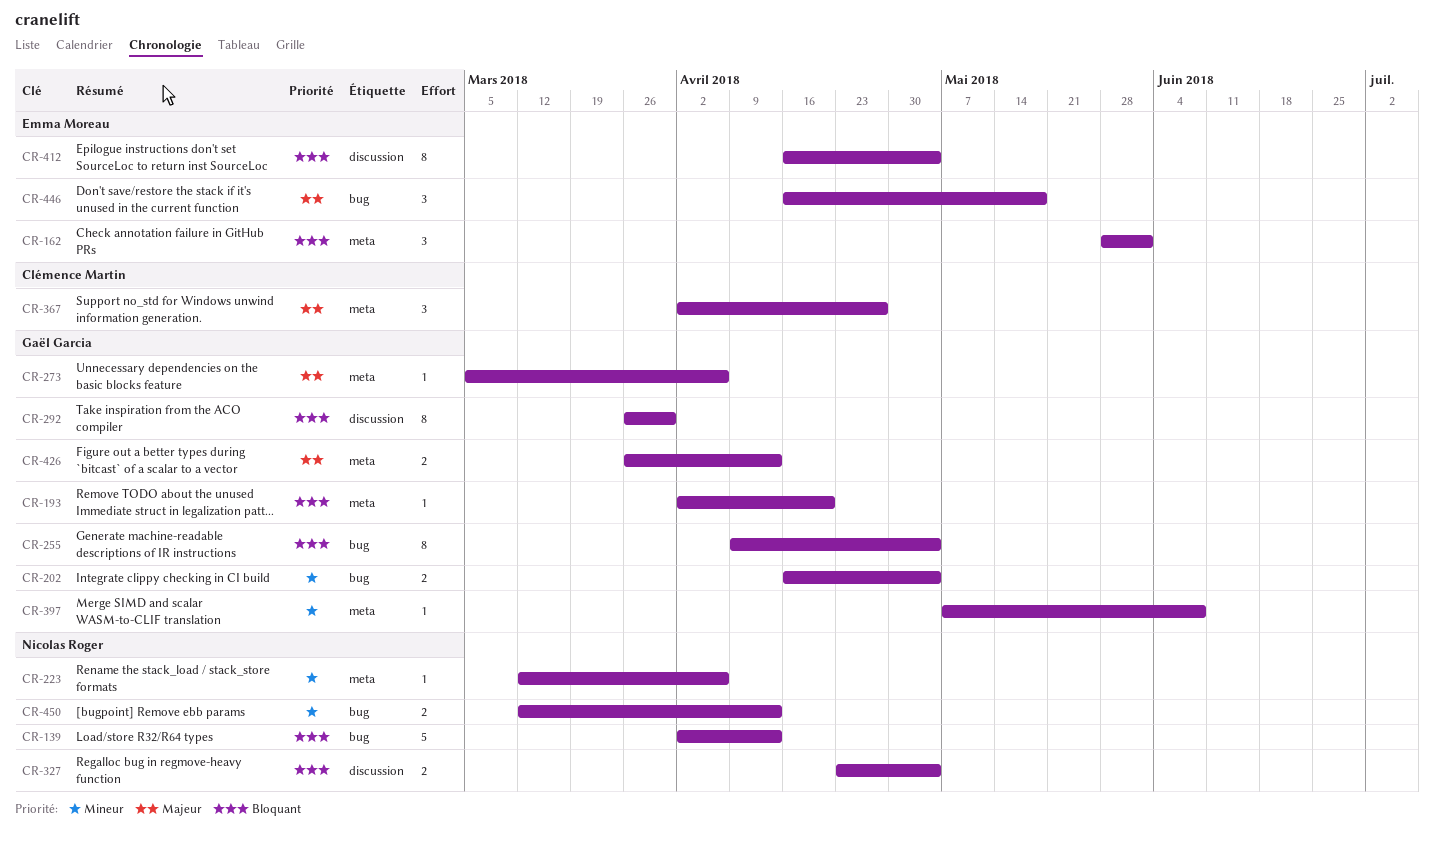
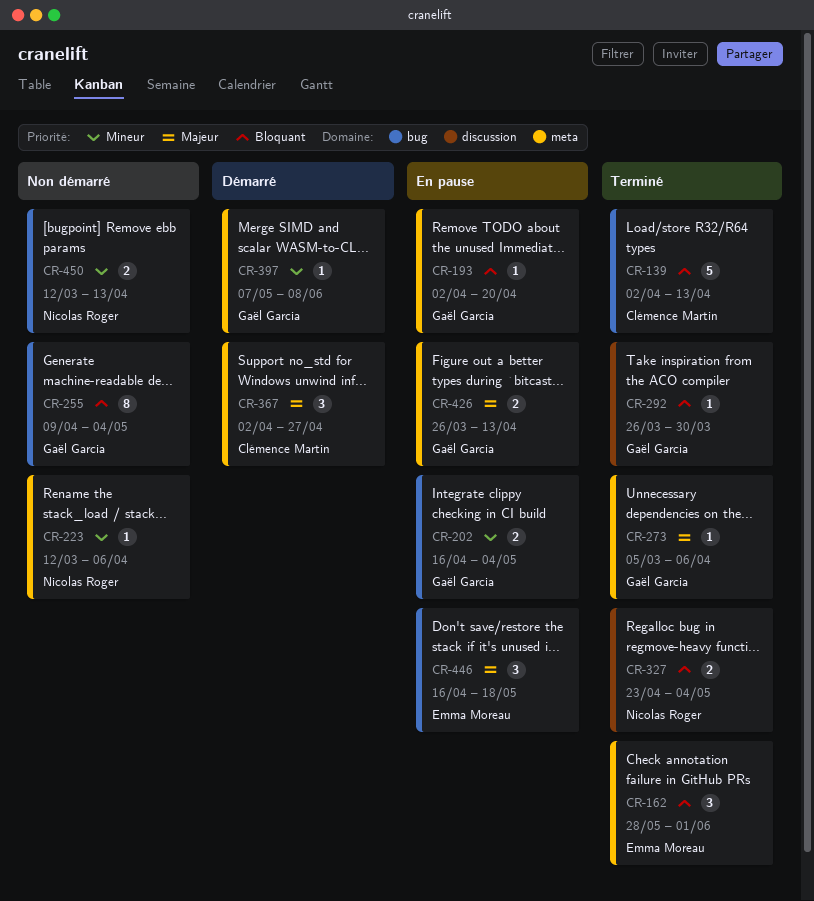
CR-139, owner: Nicolas Roger -> Clémence Martin
CR-292, estimate: 8 -> 1
CR-412: present -> none

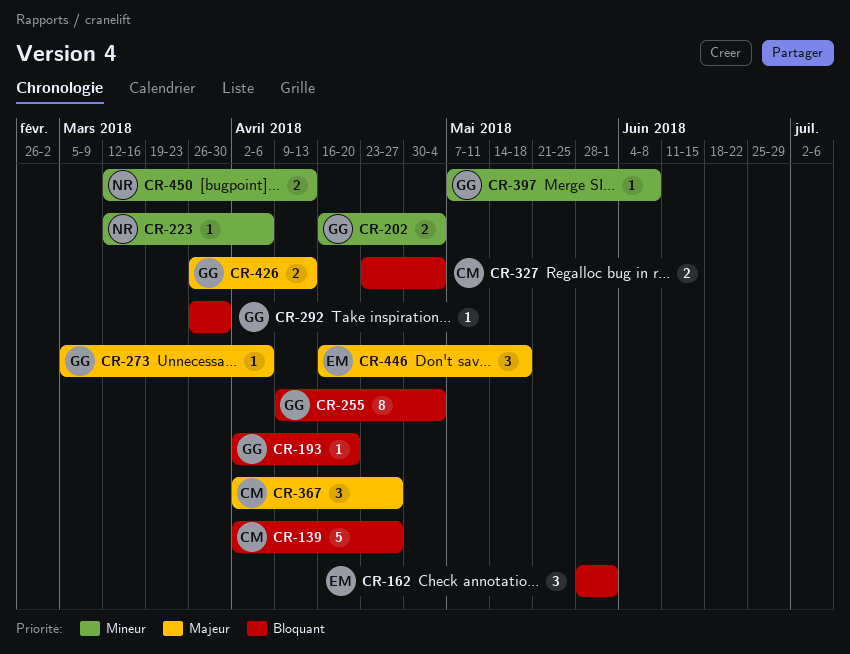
CR-139, due: Apr 13 -> Apr 27
CR-327, owner: Nicolas Roger -> Clémence Martin

